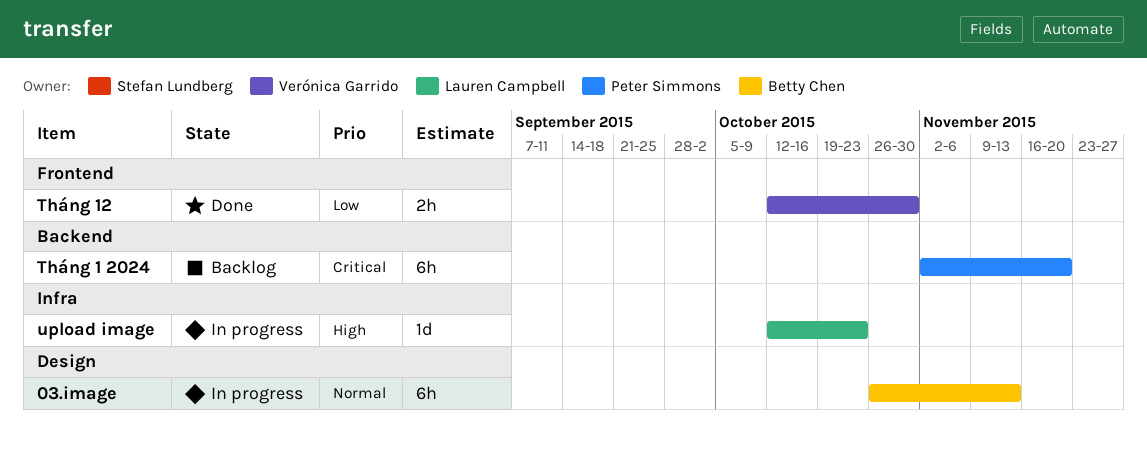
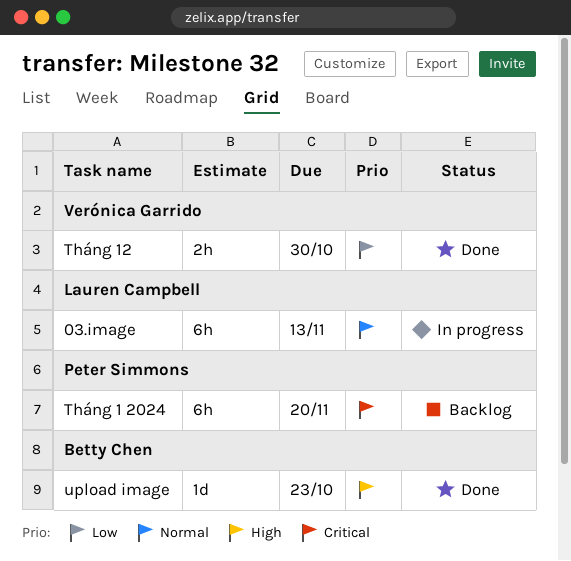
03.image, owner: Betty Chen -> Lauren Campbell
upload image, status: In progress -> Done
upload image, owner: Lauren Campbell -> Betty Chen

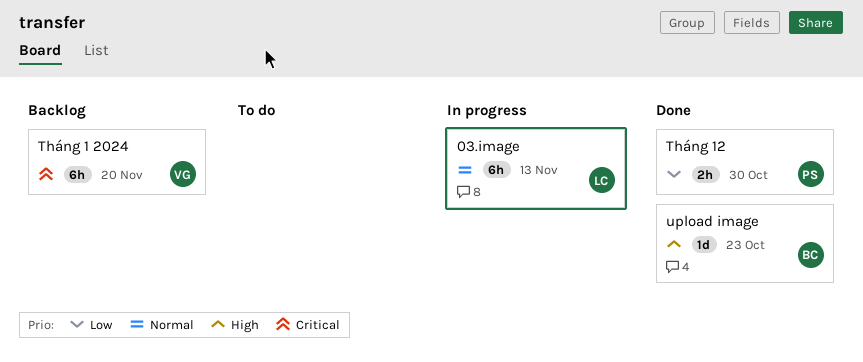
Tháng 1 2024, owner: Peter Simmons -> Verónica Garrido
Tháng 12, owner: Verónica Garrido -> Peter Simmons

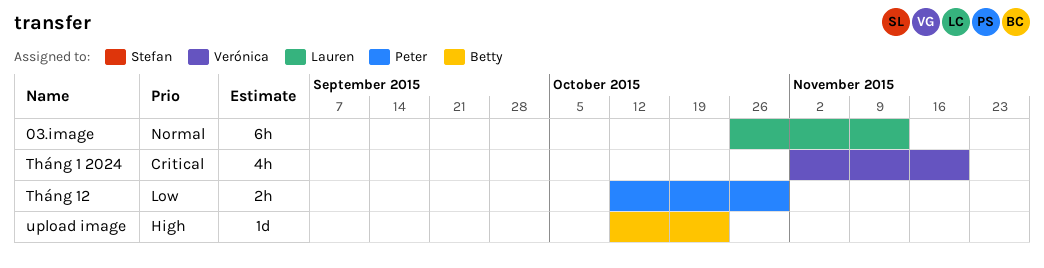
Tháng 1 2024, estimate: 6h -> 4h

